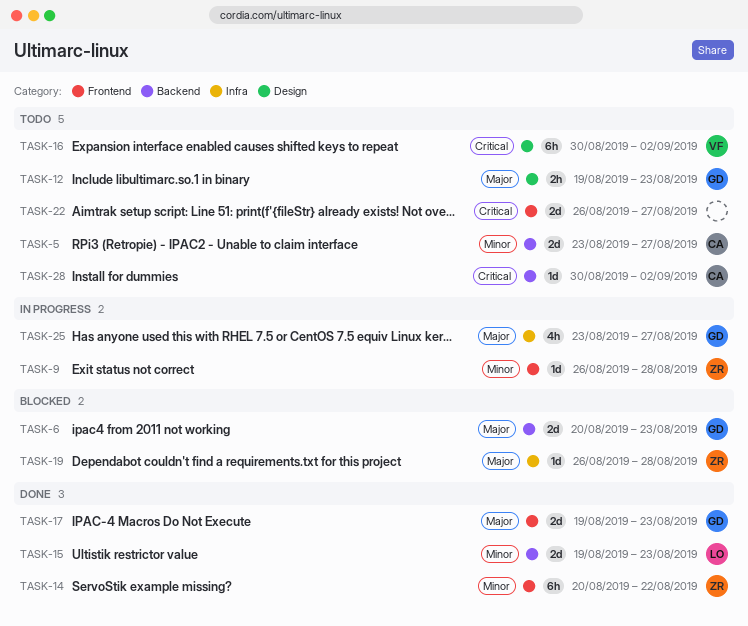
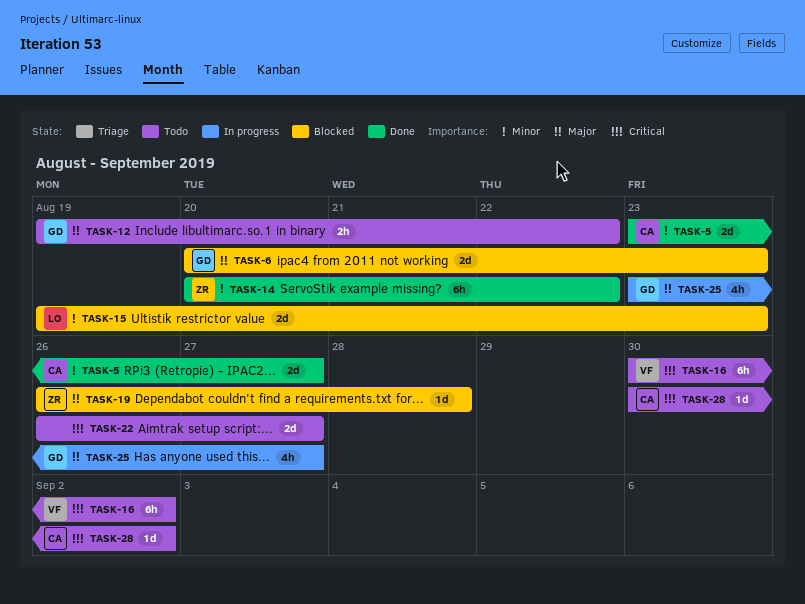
TASK-5, status: Todo -> Done
TASK-9: present -> none
TASK-12, due: Aug 23 -> Aug 22
TASK-15, status: Done -> Blocked
TASK-17: present -> none

